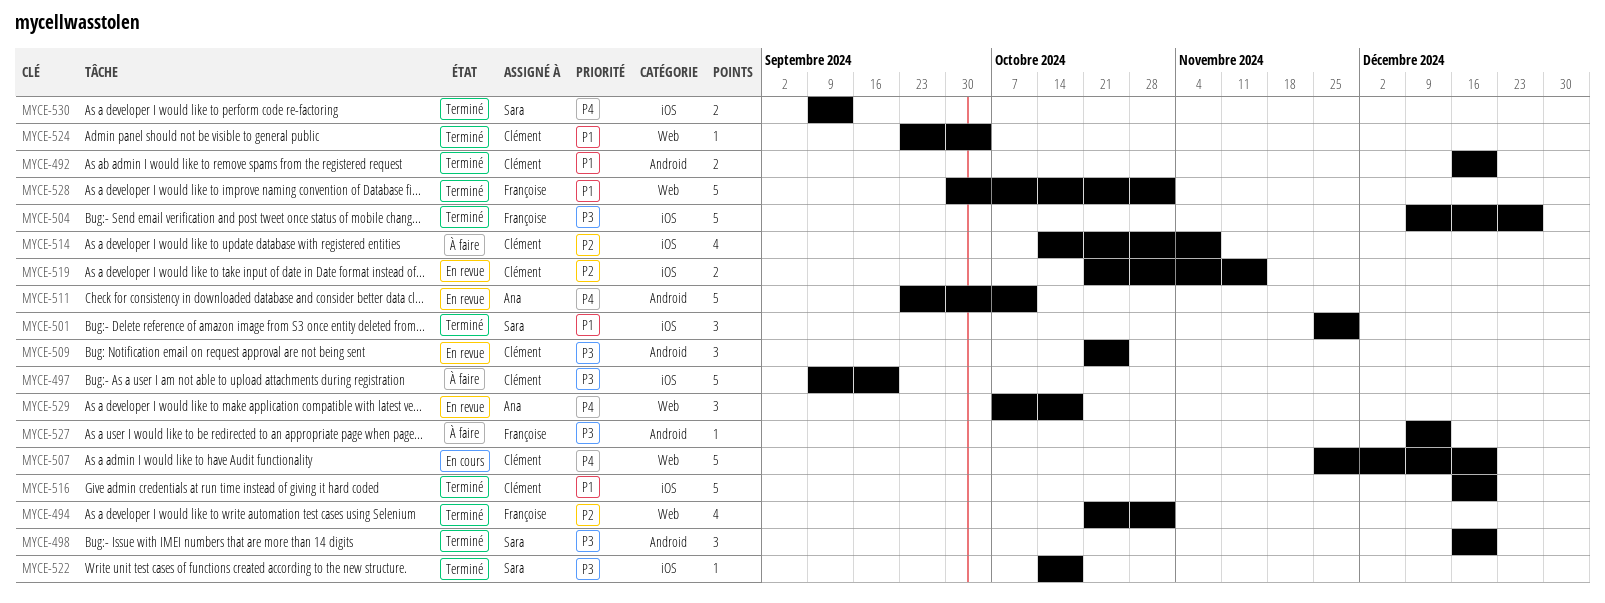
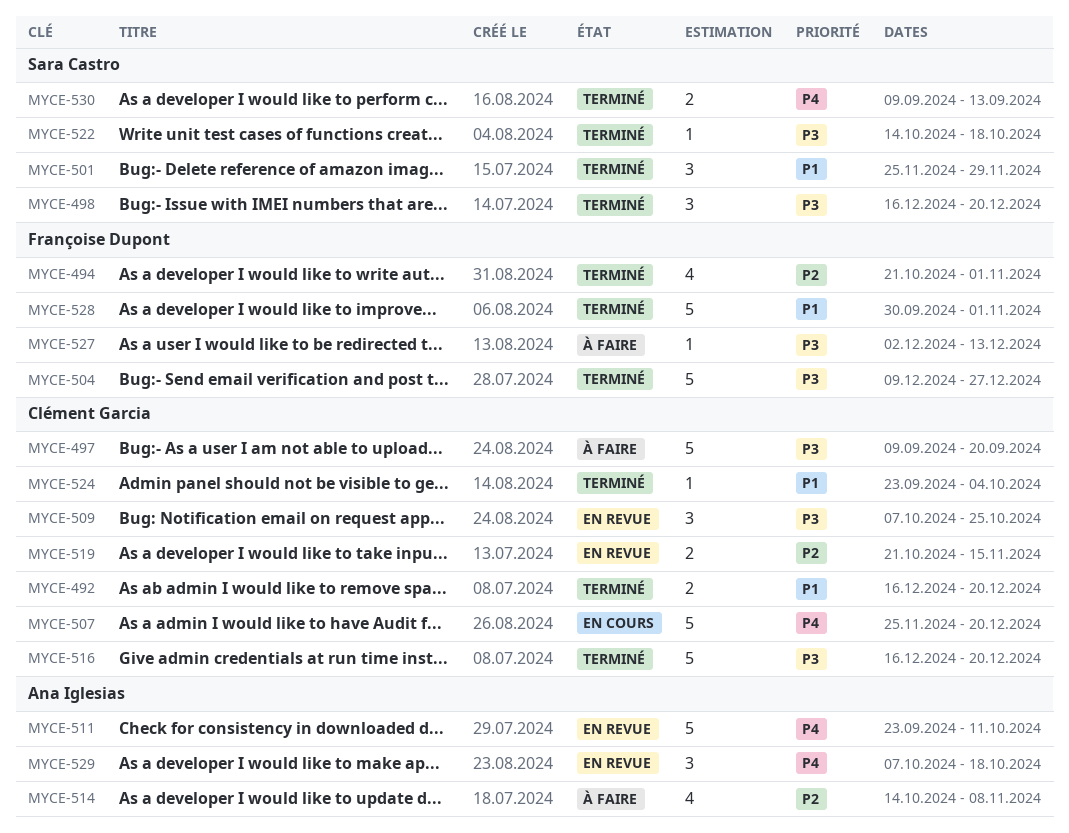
MYCE-509, start: Oct 21 -> Oct 7
MYCE-514, owner: Clément Garcia -> Ana Iglesias
MYCE-516, priority: P1 -> P3
MYCE-527, start: Dec 9 -> Dec 2

